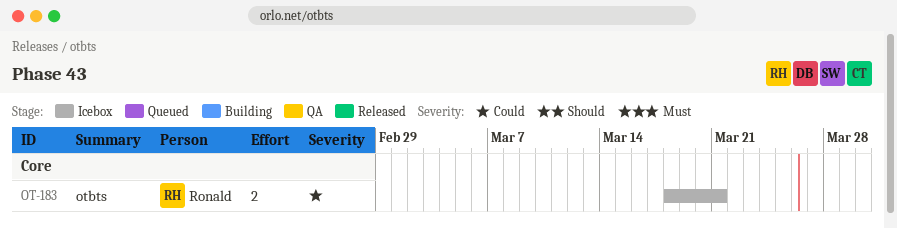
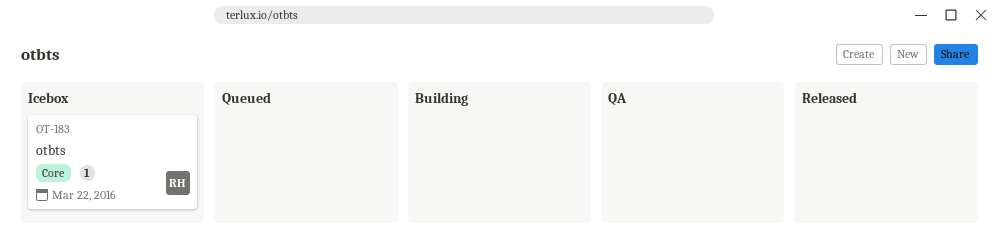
OT-183, estimate: 2 -> 1
OT-183, due: Mar 21 -> Mar 22

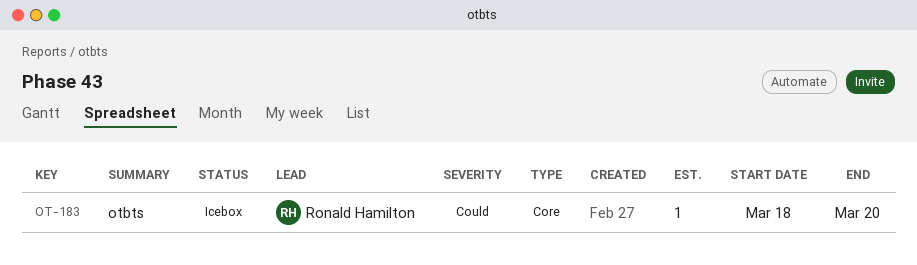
OT-183, due: Mar 22 -> Mar 20

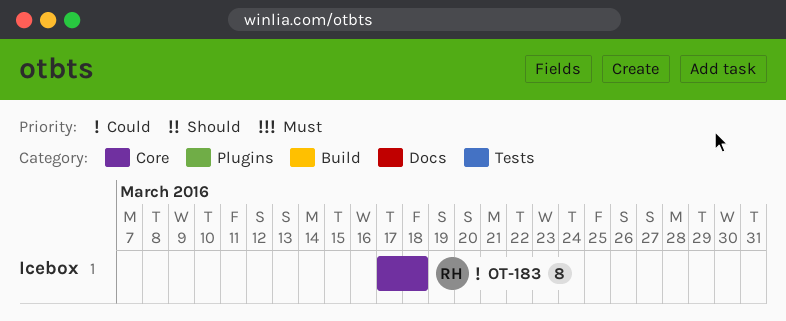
OT-183, estimate: 1 -> 8
OT-183, start: Mar 18 -> Mar 17
OT-183, due: Mar 20 -> Mar 18

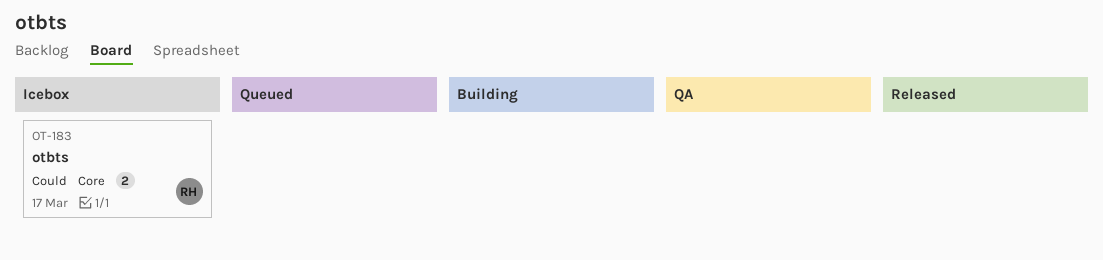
OT-183, estimate: 8 -> 2
OT-183, due: Mar 18 -> Mar 17

